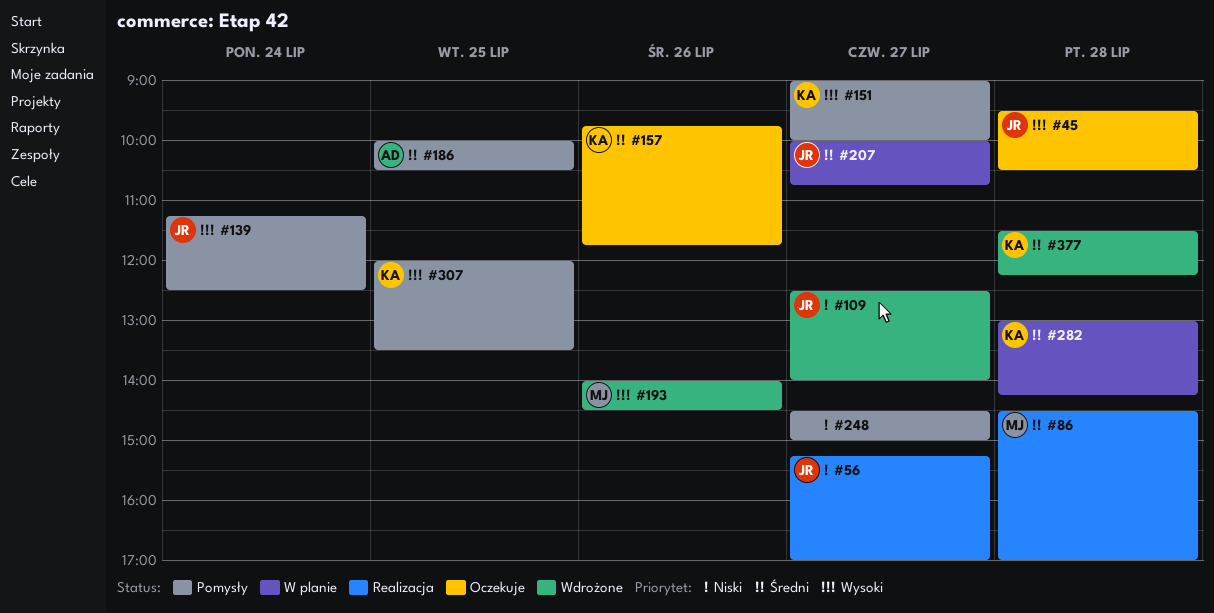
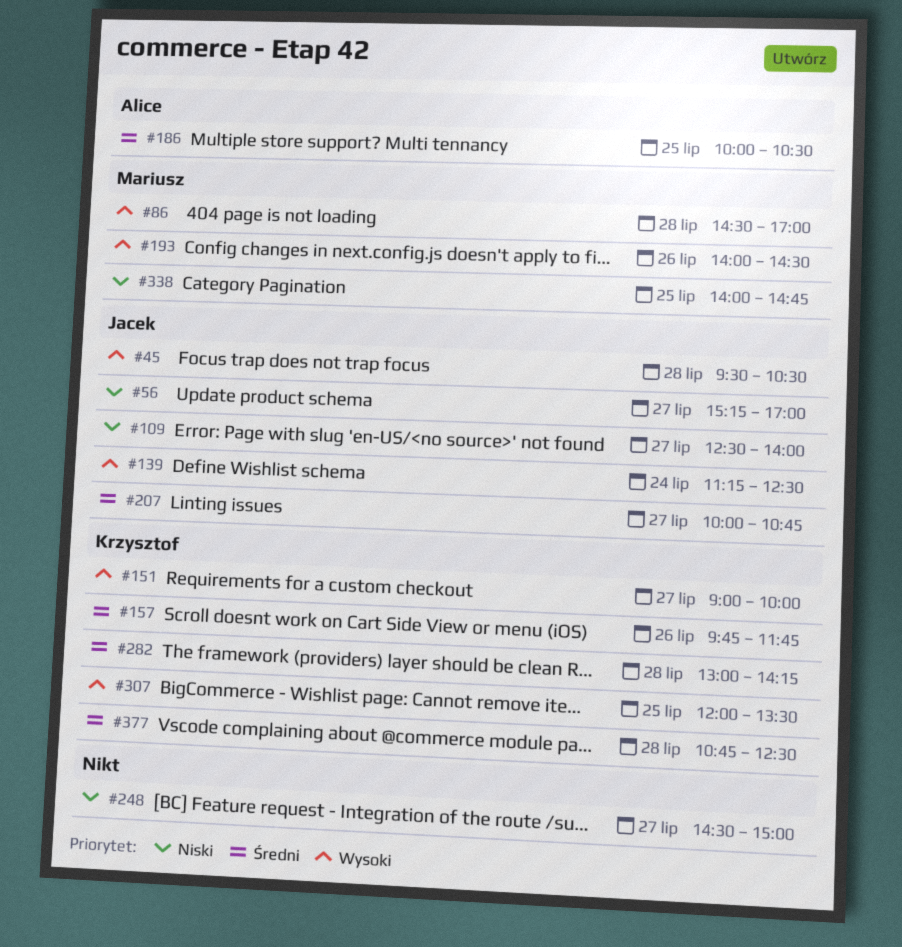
#86, priority: Średni -> Wysoki
#338: none -> present
#377, begins: 11:30 -> 10:45
#377, ends: 12:15 -> 12:30

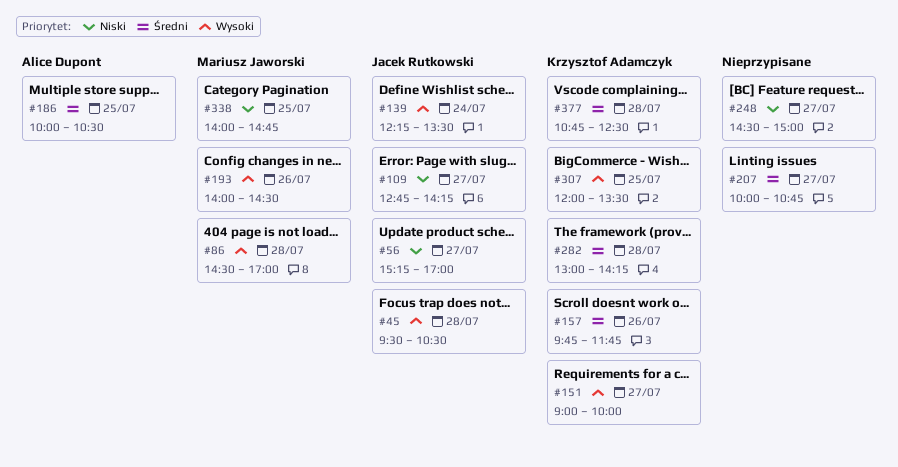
#109, begins: 12:30 -> 12:45
#109, ends: 14:00 -> 14:15
#139, begins: 11:15 -> 12:15
#139, ends: 12:30 -> 13:30
#207, owner: Jacek Rutkowski -> none

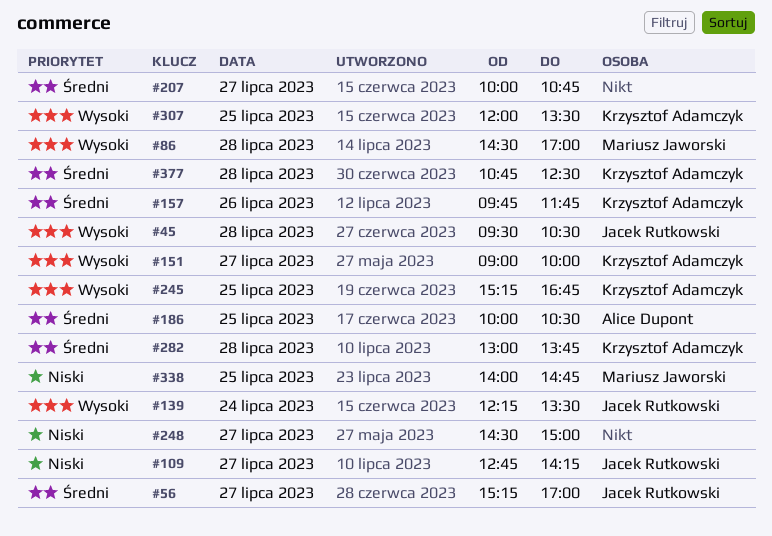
#56, priority: Niski -> Średni
#193: present -> none
#245: none -> present
#282, ends: 14:15 -> 13:45

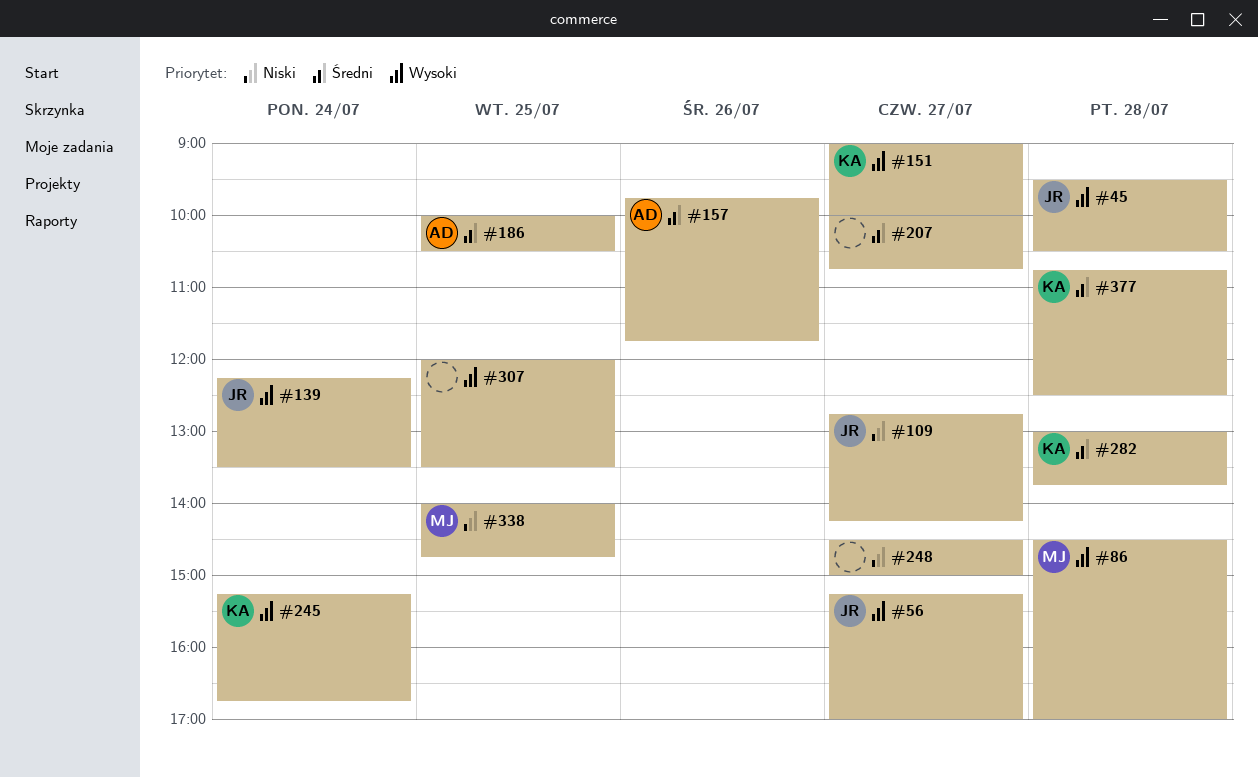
#56, priority: Średni -> Wysoki
#157, owner: Krzysztof Adamczyk -> Alice Dupont
#245, day: Jul 25 -> Jul 24
#307, owner: Krzysztof Adamczyk -> none

